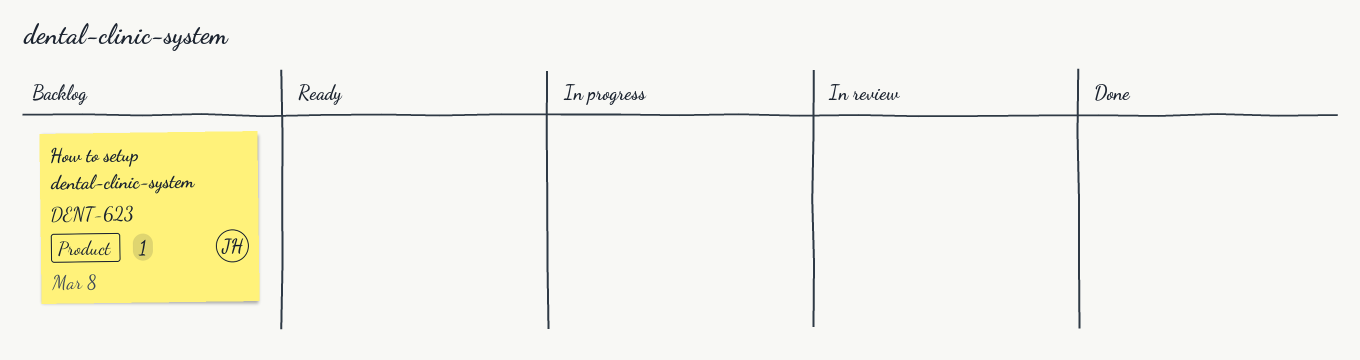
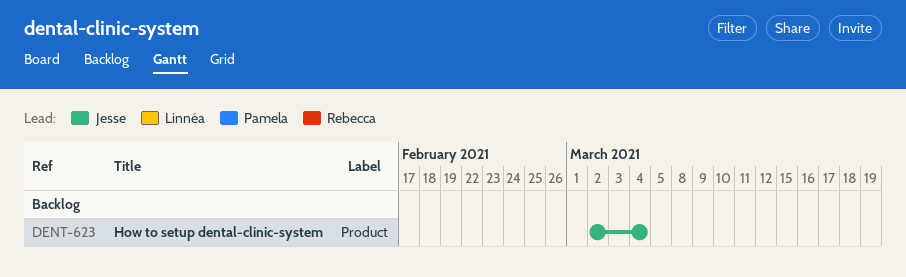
DENT-623, due: Mar 8 -> Mar 4

